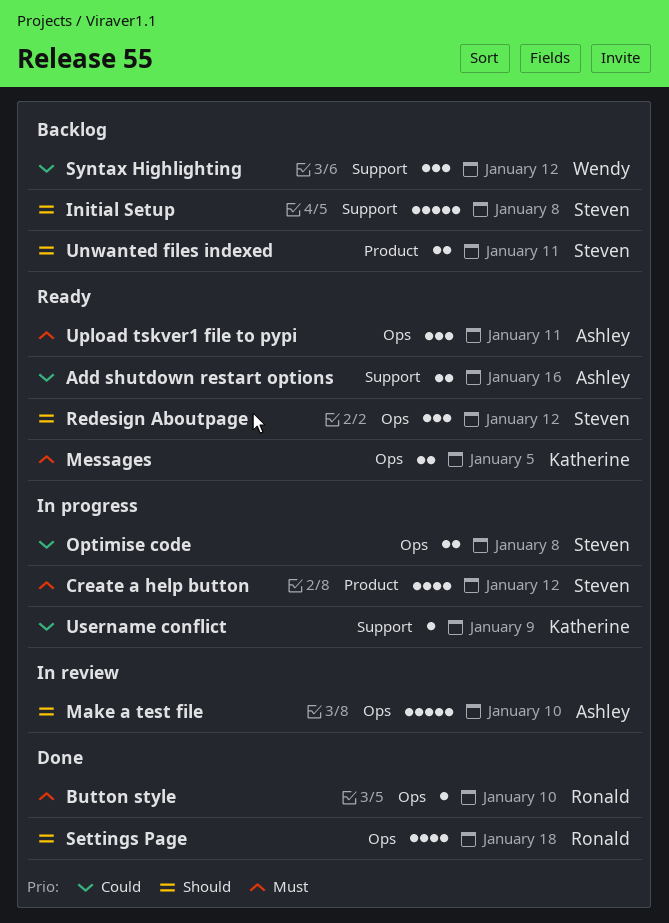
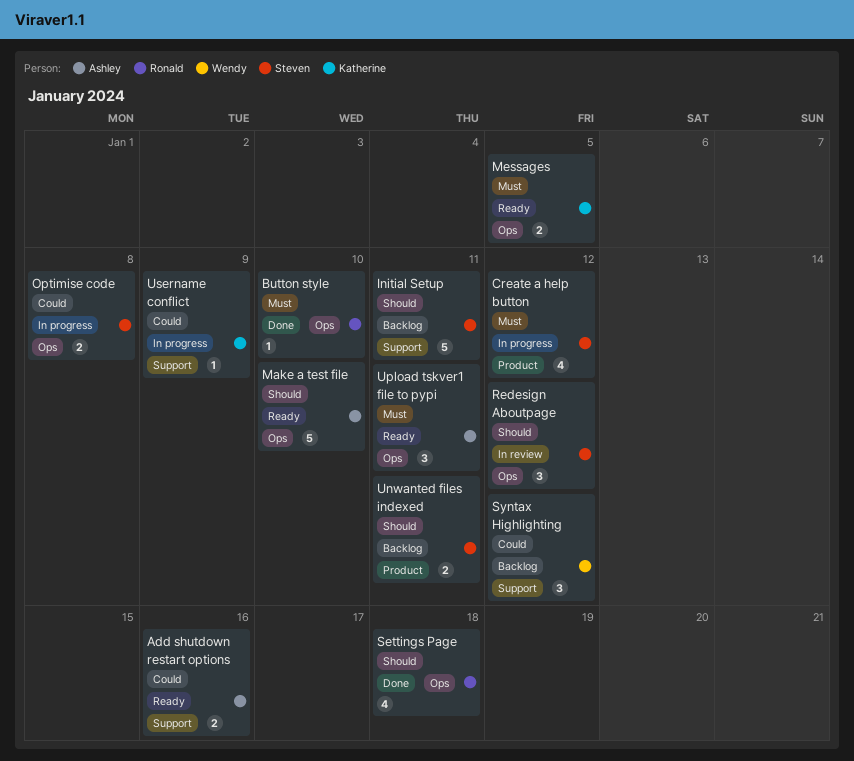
Initial Setup, due: Jan 8 -> Jan 11
Make a test file, status: In review -> Ready
Redesign Aboutpage, status: Ready -> In review

